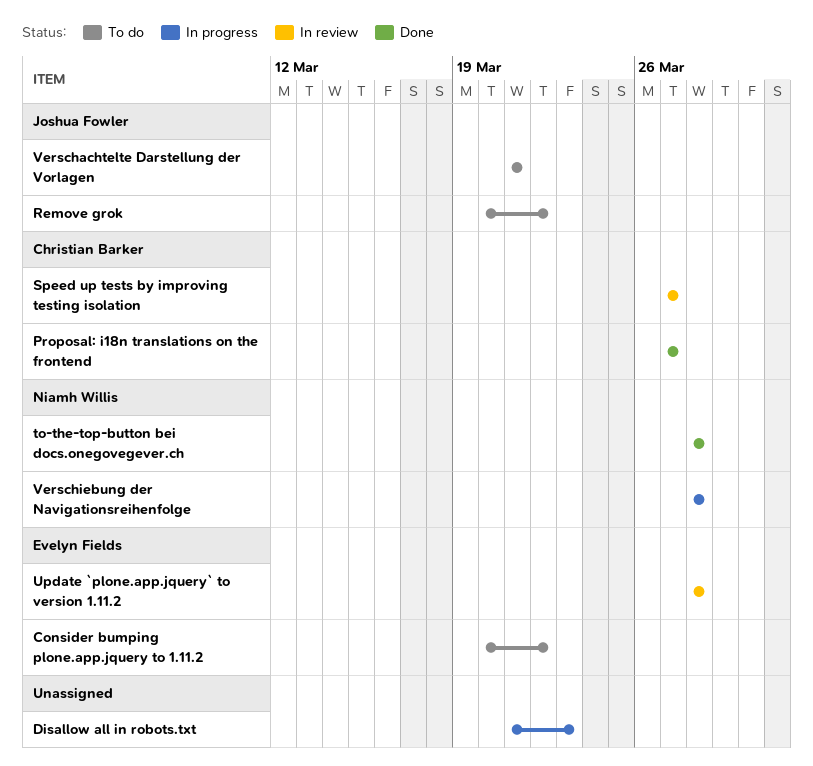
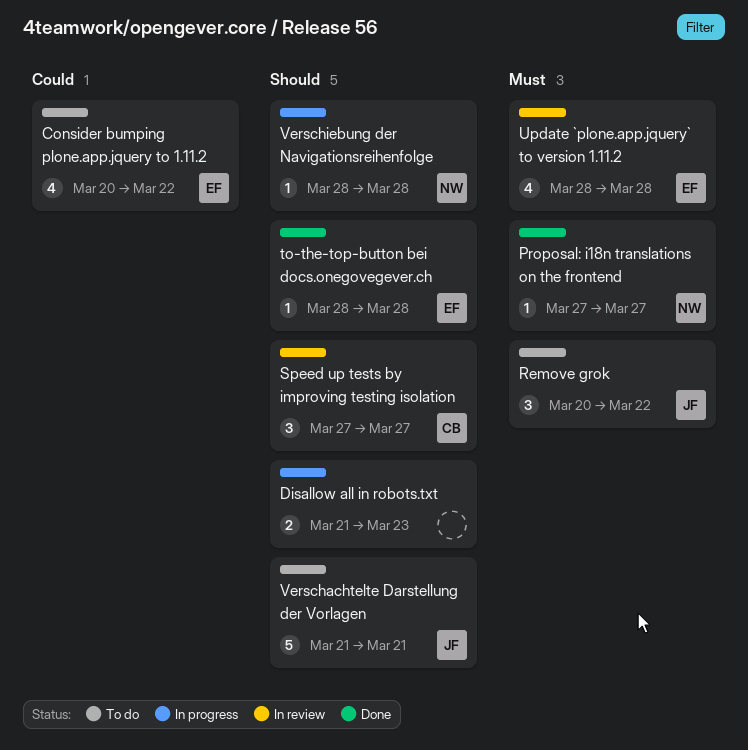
Proposal: i18n translations on the frontend, owner: Christian Barker -> Niamh Willis
to-the-top-button bei docs.onegovegever.ch, owner: Niamh Willis -> Evelyn Fields

